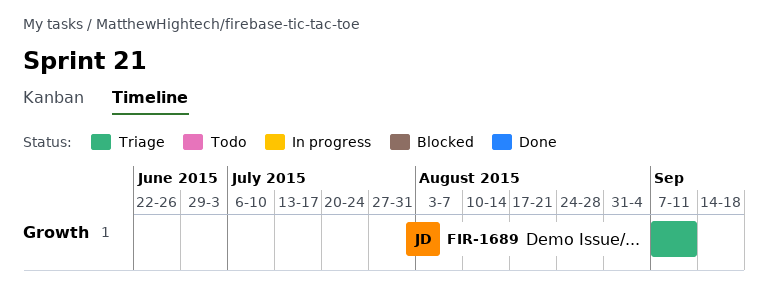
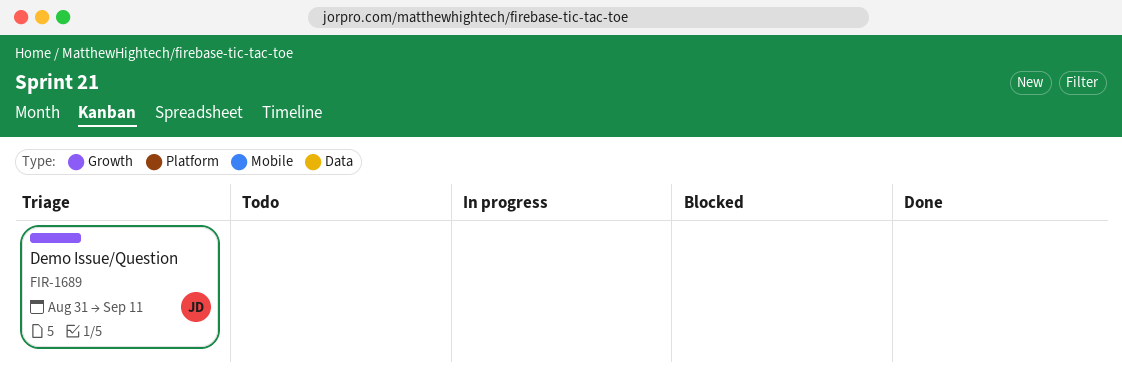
FIR-1689, start: Sep 7 -> Aug 31

